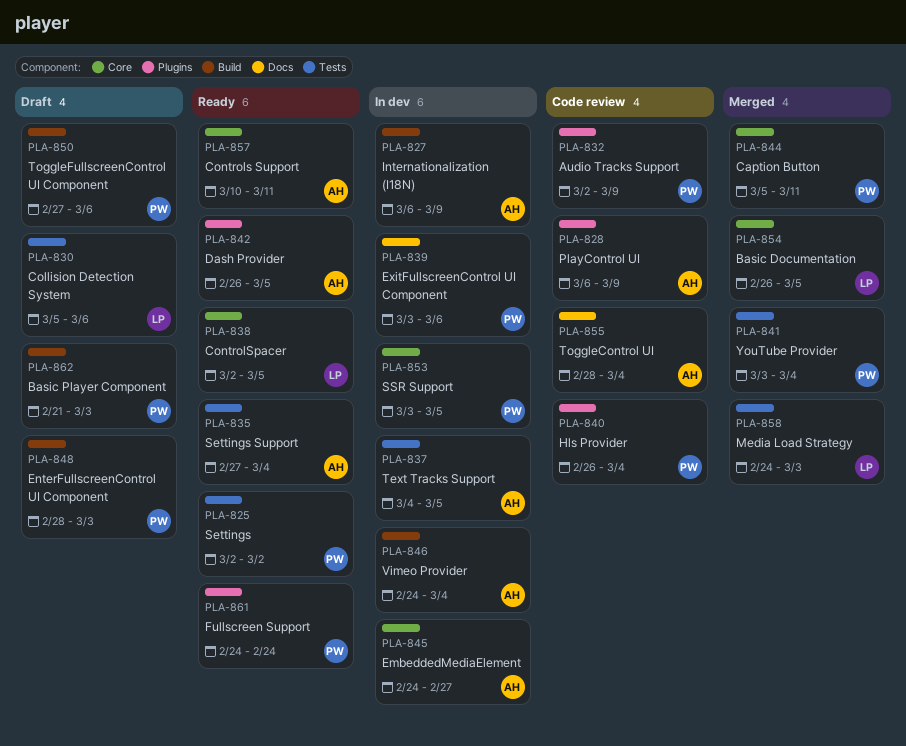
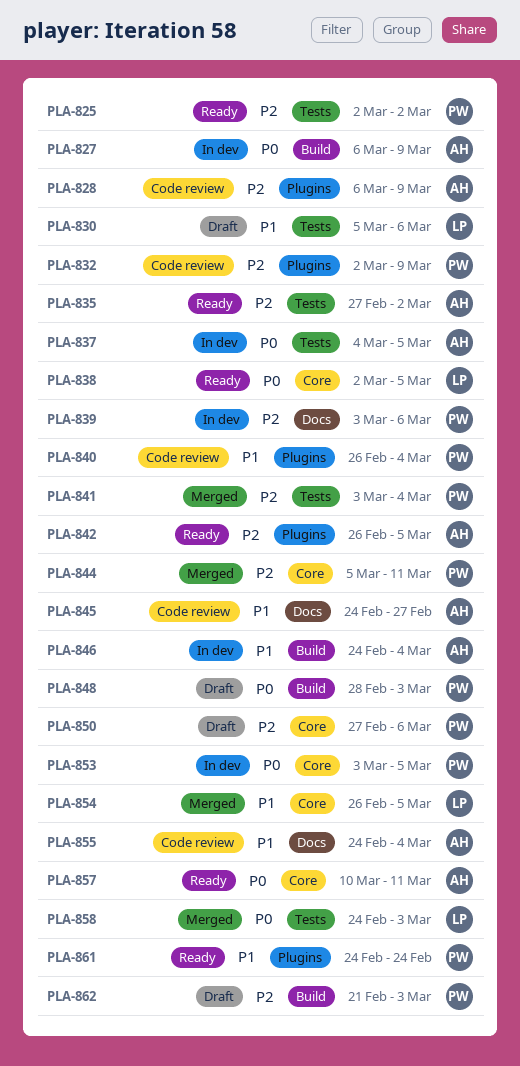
PLA-835, due: Mar 4 -> Mar 2
PLA-845, status: In dev -> Code review
PLA-845, label: Core -> Docs
PLA-850, label: Build -> Core
PLA-855, start: Feb 28 -> Feb 24

